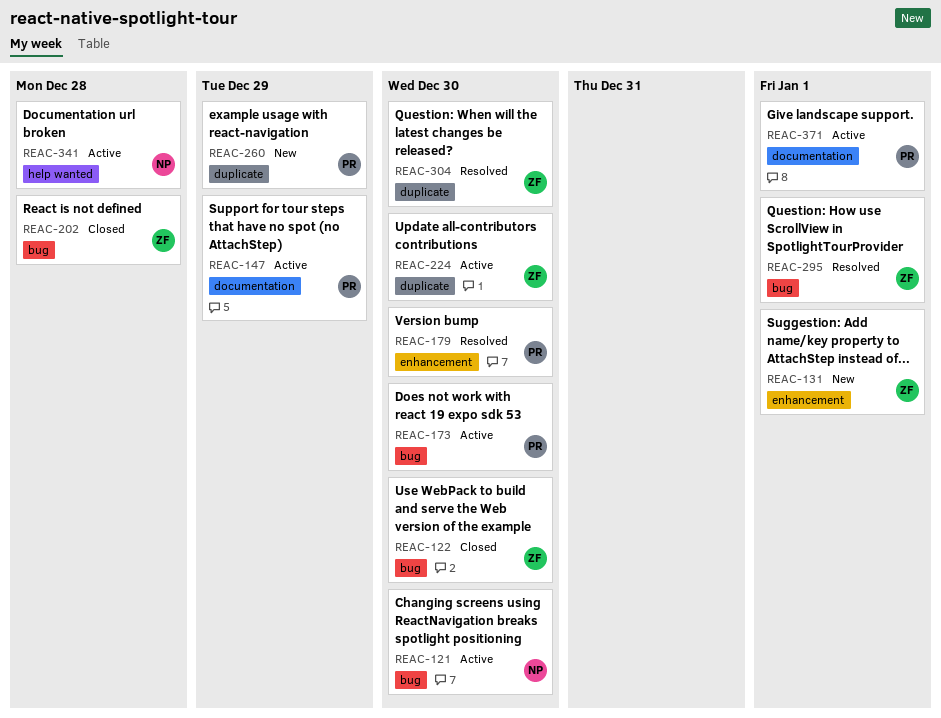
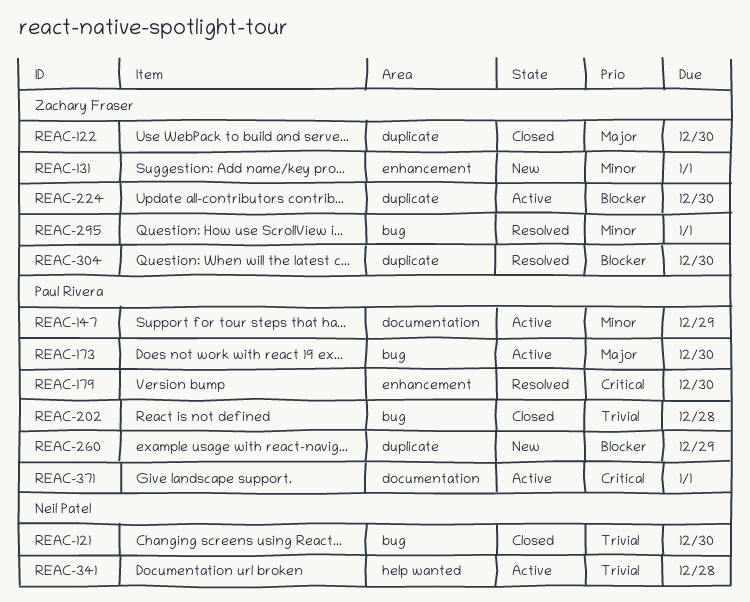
REAC-121, status: Active -> Closed
REAC-122, label: bug -> duplicate
REAC-202, owner: Zachary Fraser -> Paul Rivera

